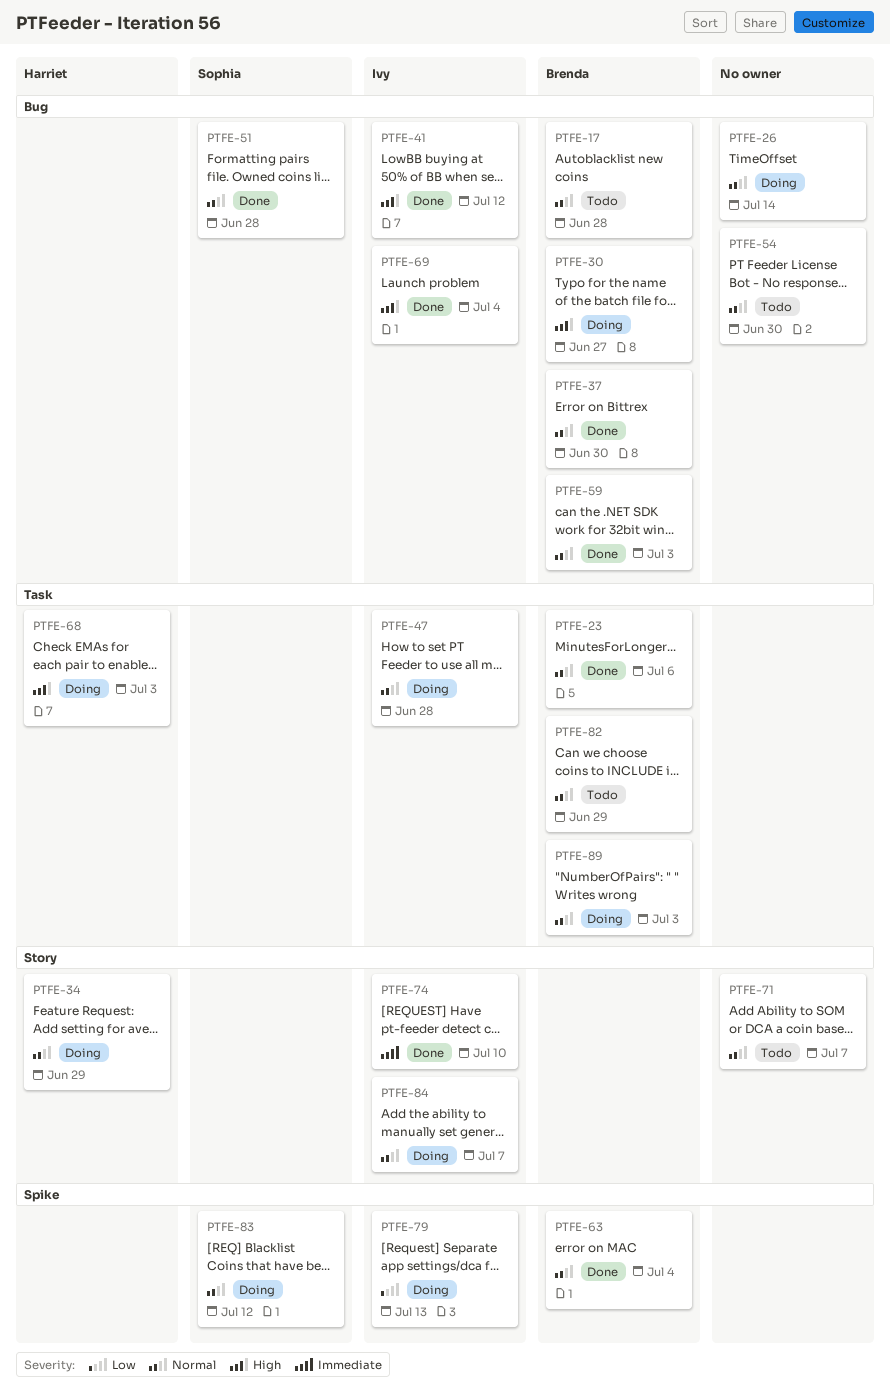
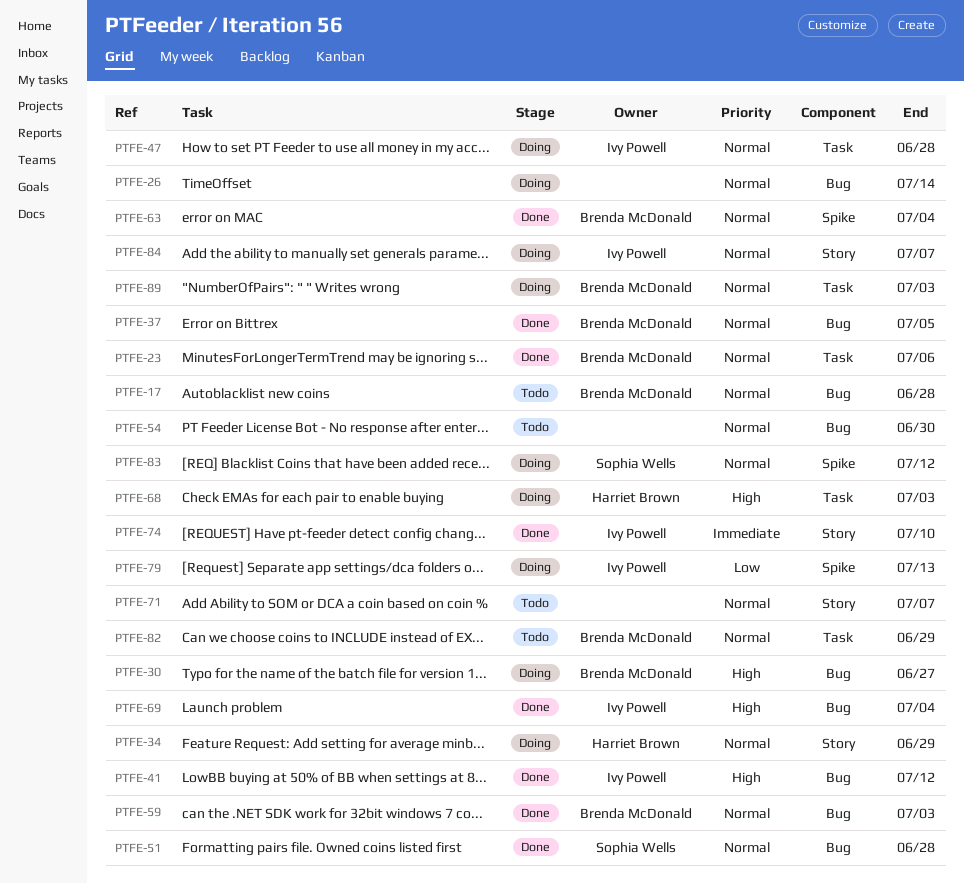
PTFE-37, due: Jun 30 -> Jul 5

